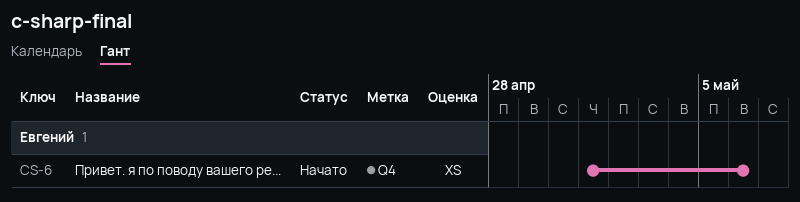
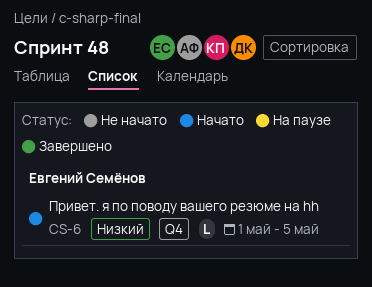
CS-6, estimate: XS -> L
CS-6, due: May 6 -> May 5

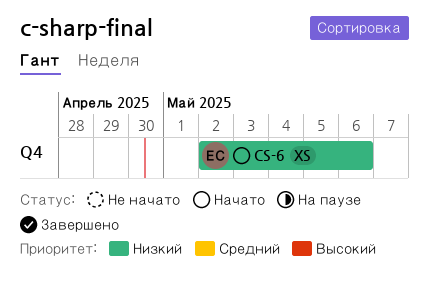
CS-6, estimate: L -> XS
CS-6, start: May 1 -> May 2
CS-6, due: May 5 -> May 6

